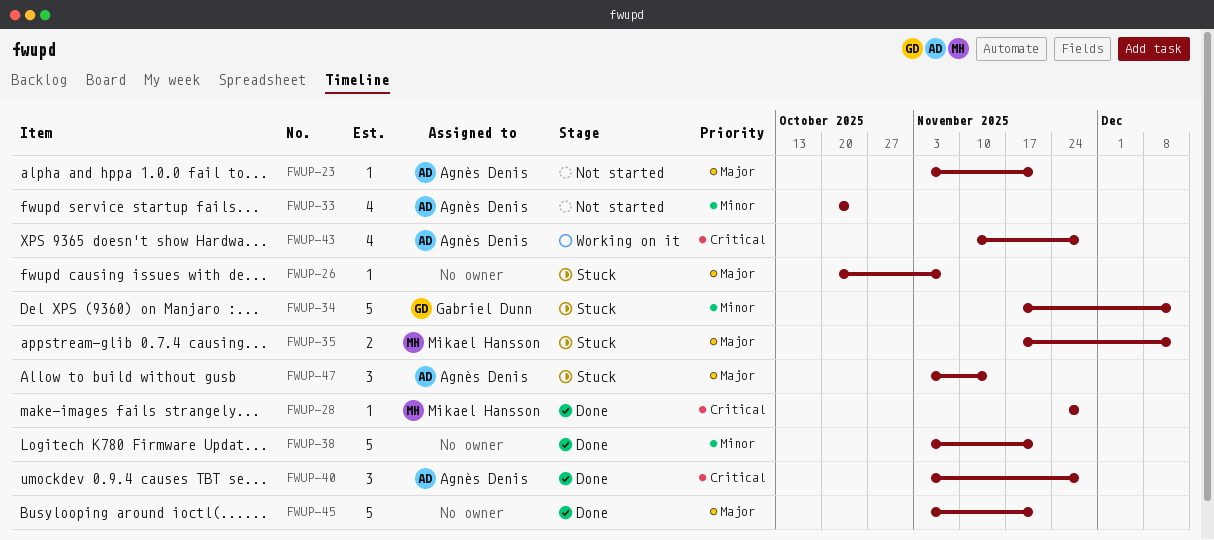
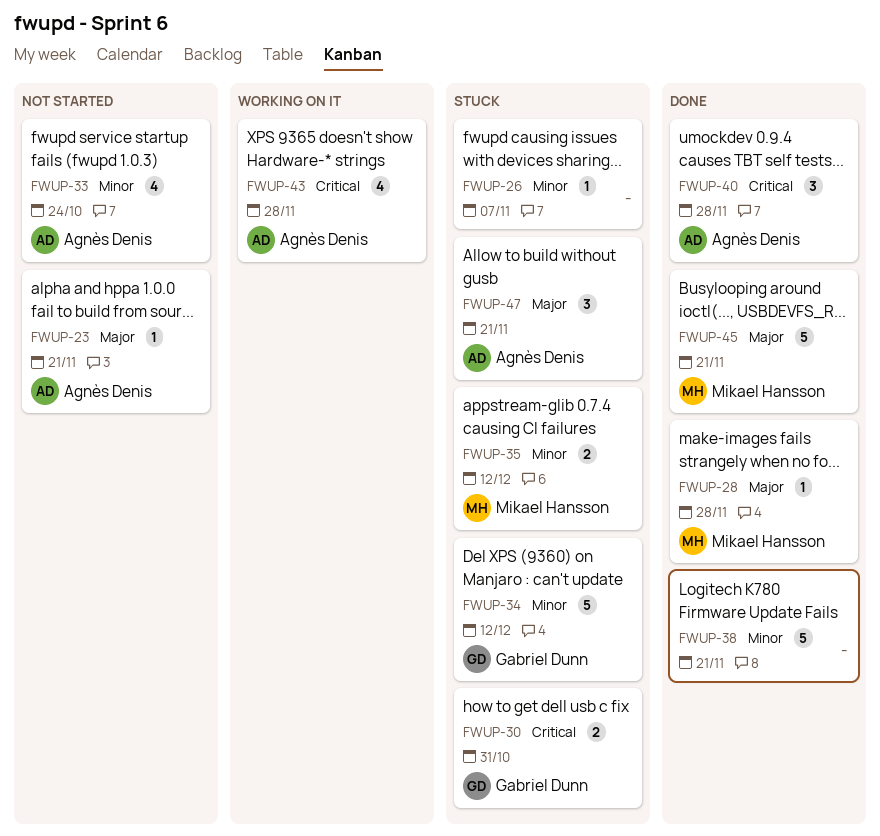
FWUP-26, priority: Major -> Minor
FWUP-28, priority: Critical -> Major
FWUP-30: none -> present
FWUP-35, priority: Major -> Minor
FWUP-45, owner: none -> Mikael Hansson
FWUP-47, due: Nov 14 -> Nov 21

